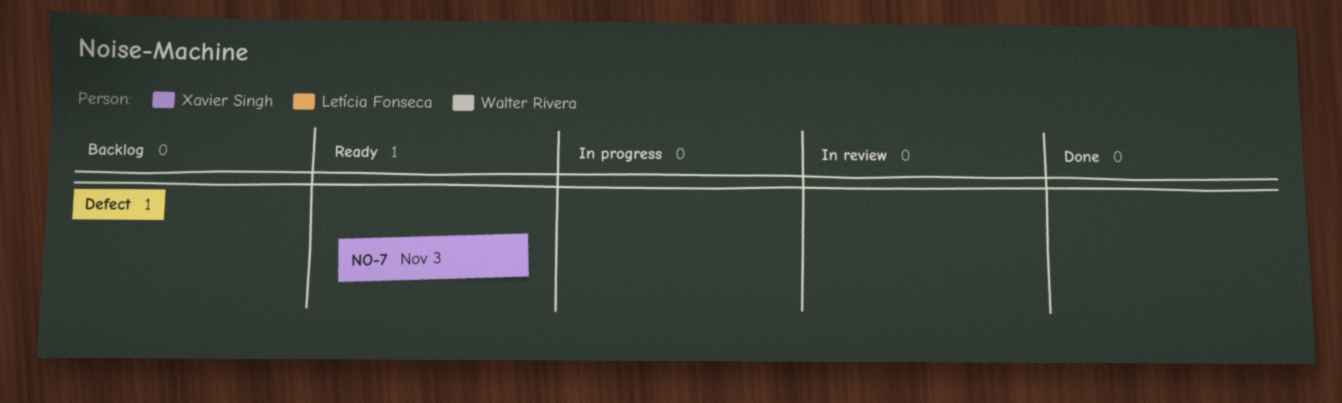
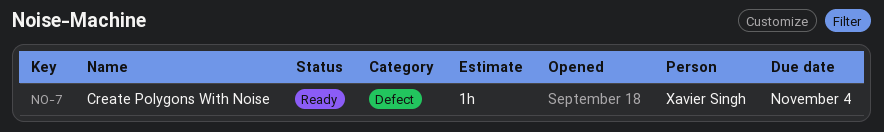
NO-7, due: Nov 3 -> Nov 4

